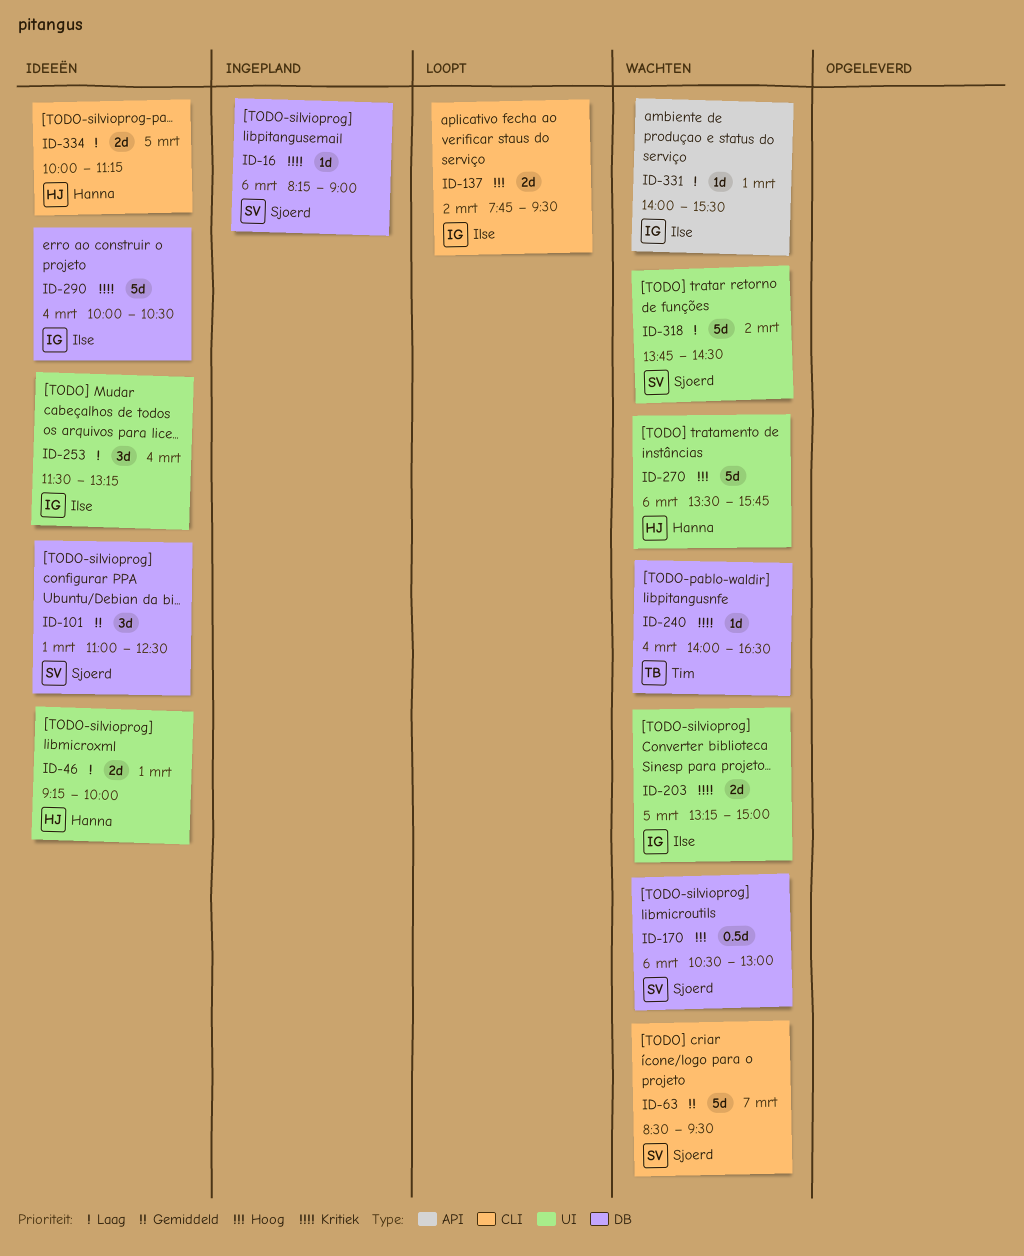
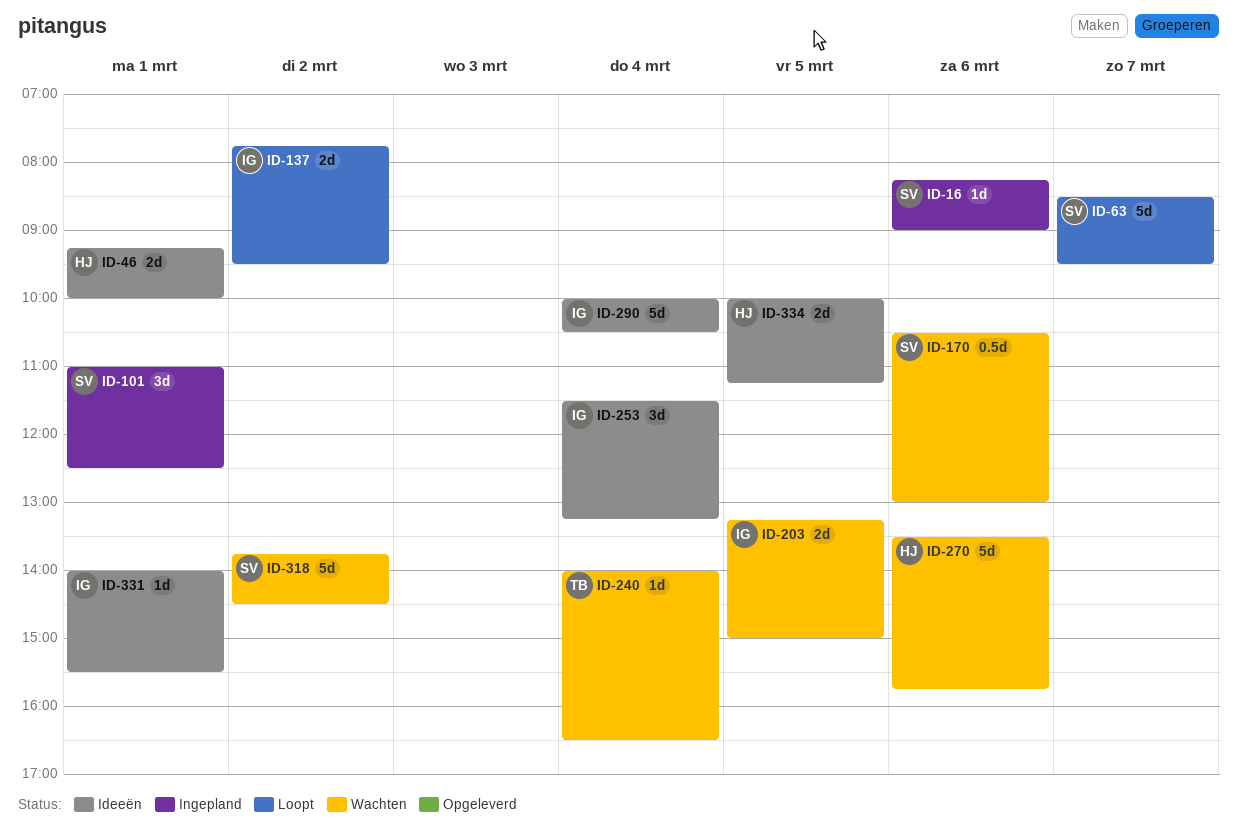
ID-63, status: Wachten -> Loopt
ID-101, status: Ideeën -> Ingepland
ID-331, status: Wachten -> Ideeën

